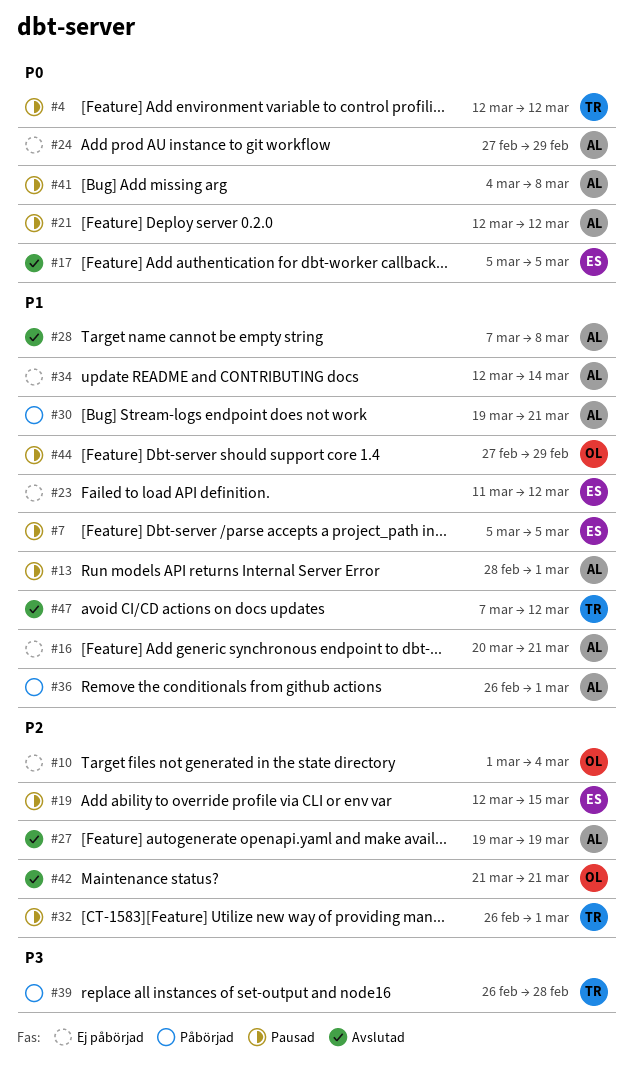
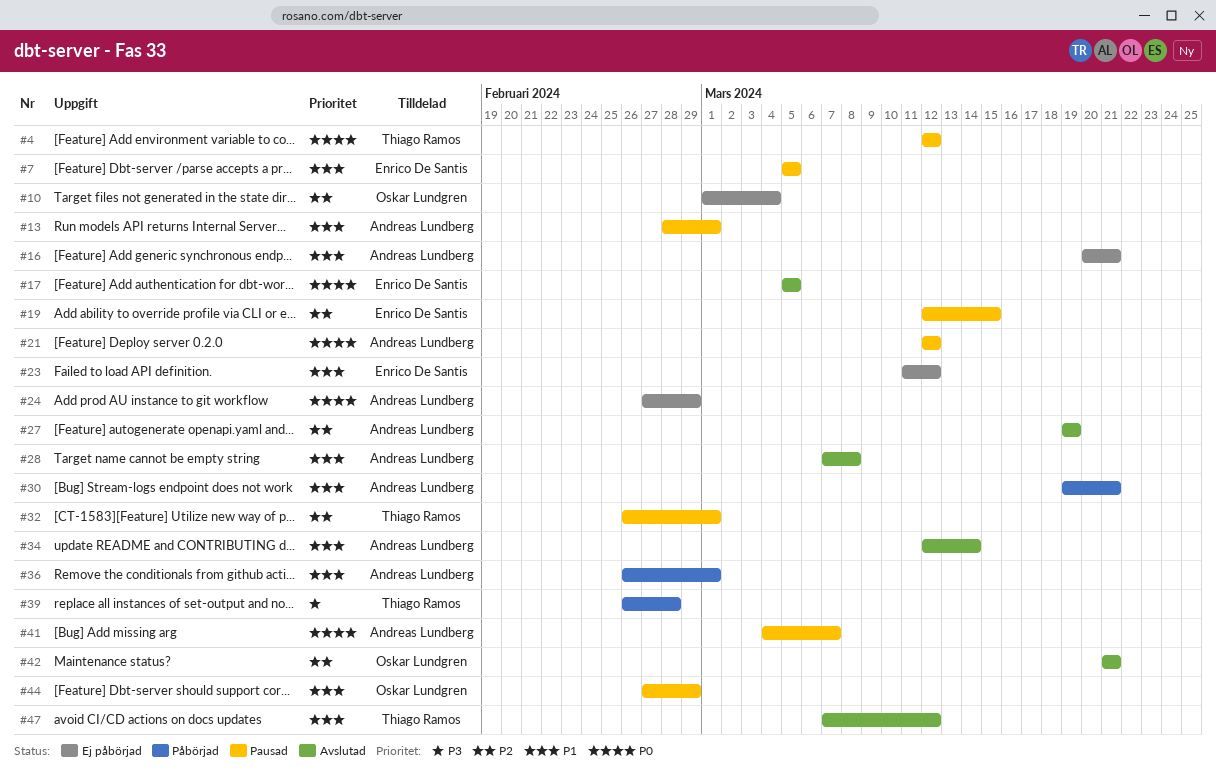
#34, status: Ej påbörjad -> Avslutad
#41, due: Mar 8 -> Mar 7

